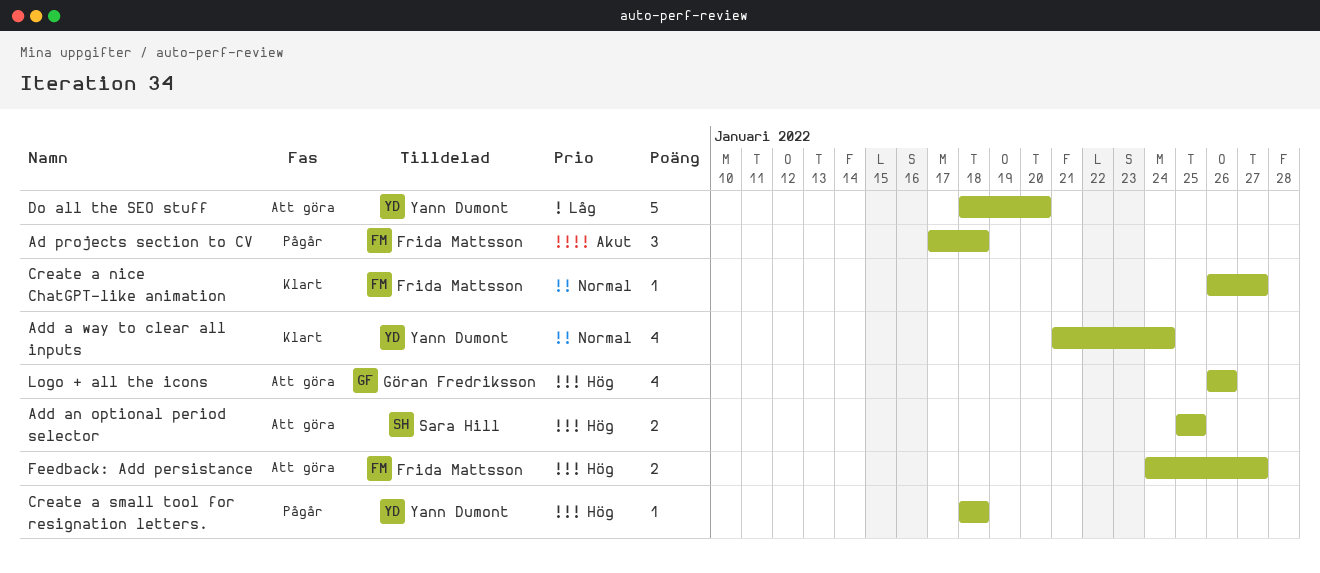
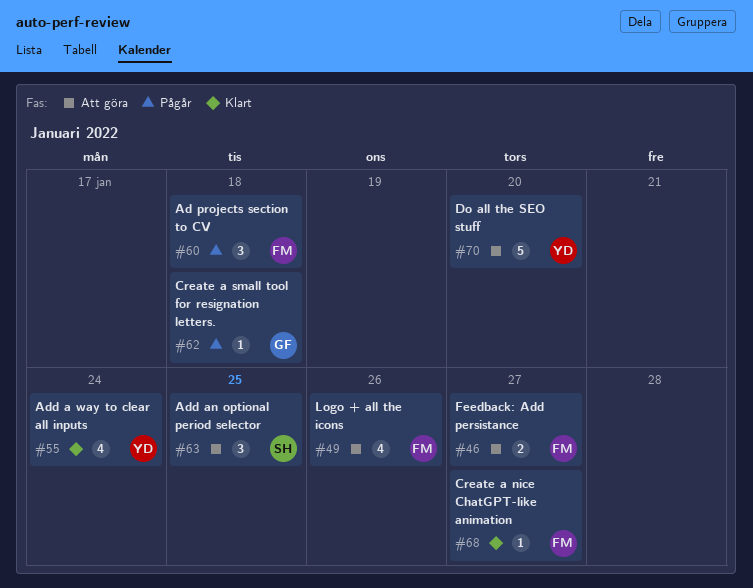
Add an optional period selector, estimate: 2 -> 3
Create a small tool for resignation letters., owner: Yann Dumont -> Göran Fredriksson
Logo + all the icons, owner: Göran Fredriksson -> Frida Mattsson

